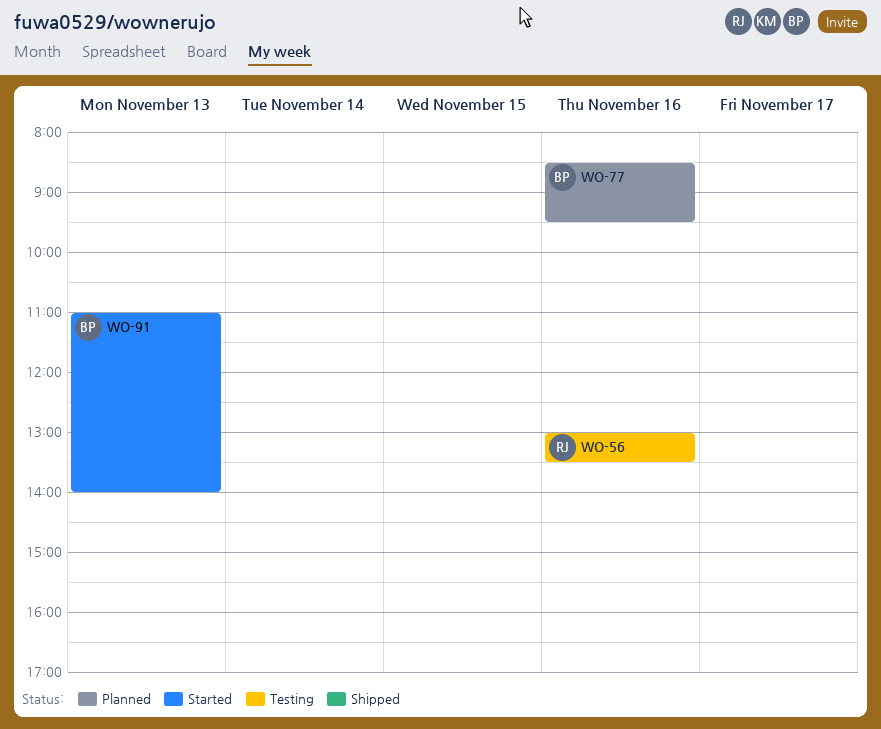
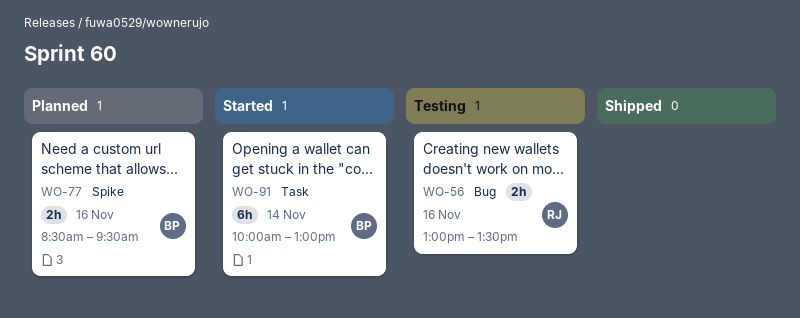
WO-91, day: Nov 13 -> Nov 14
WO-91, begins: 11:00 -> 10:00
WO-91, ends: 14:00 -> 13:00

